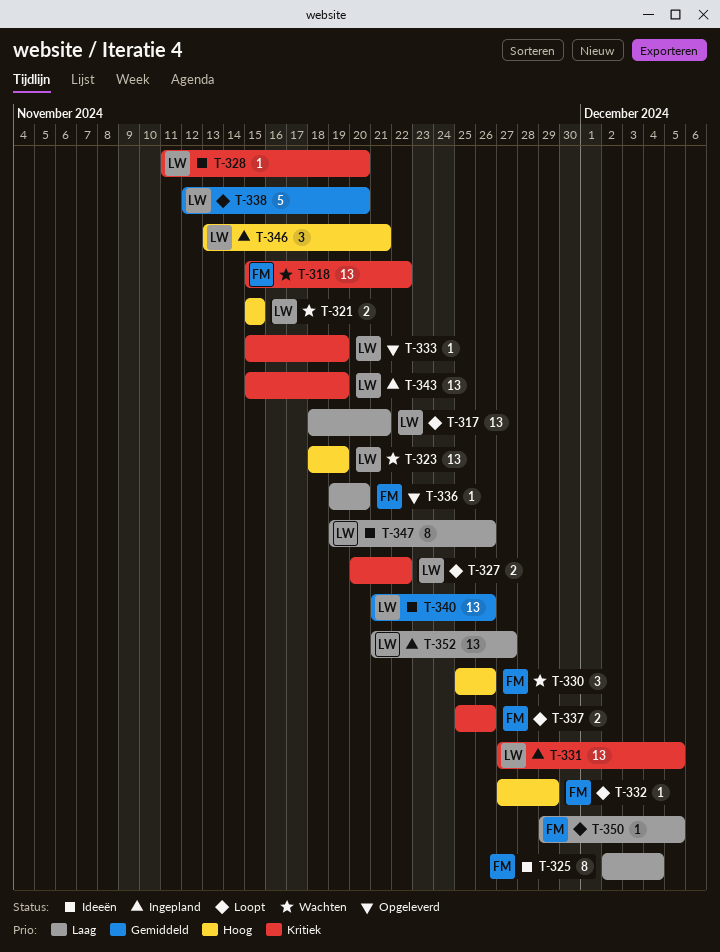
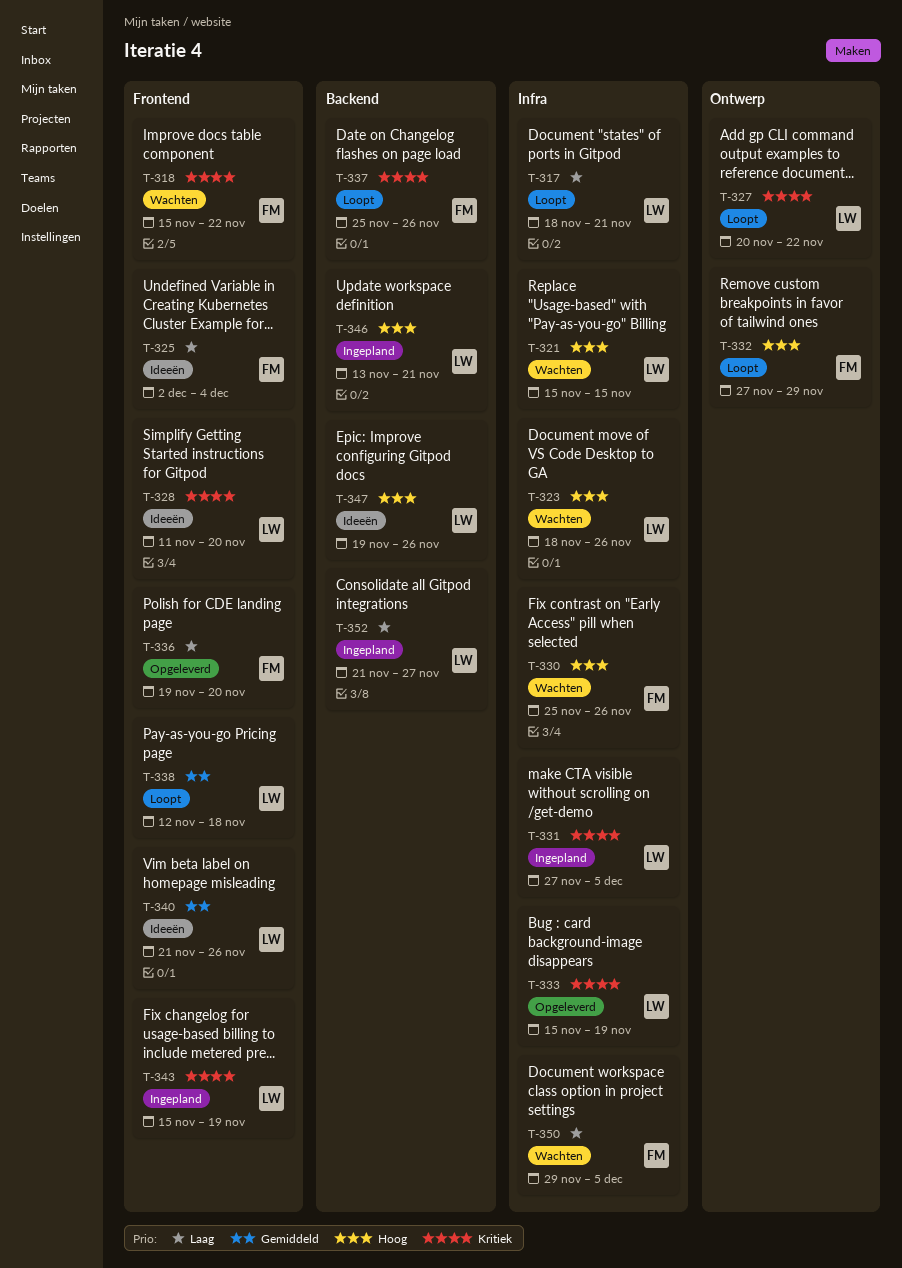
T-323, due: Nov 19 -> Nov 26
T-338, due: Nov 20 -> Nov 18
T-347, priority: Laag -> Hoog
T-350, status: Loopt -> Wachten

